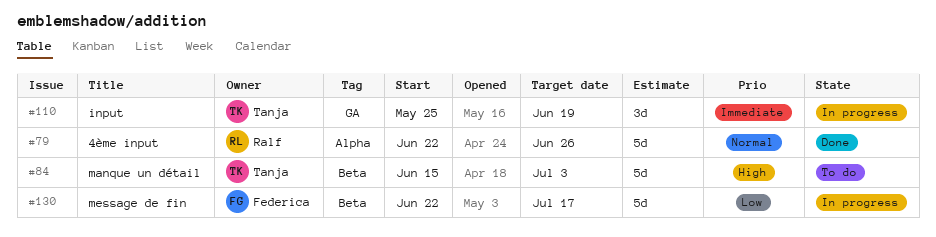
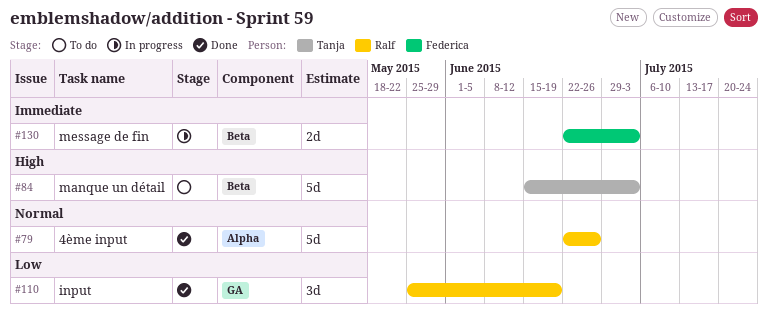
#110, status: In progress -> Done
#110, owner: Tanja -> Ralf
#110, priority: Immediate -> Low
#130, priority: Low -> Immediate
#130, estimate: 5d -> 2d
#130, due: Jul 17 -> Jul 3

